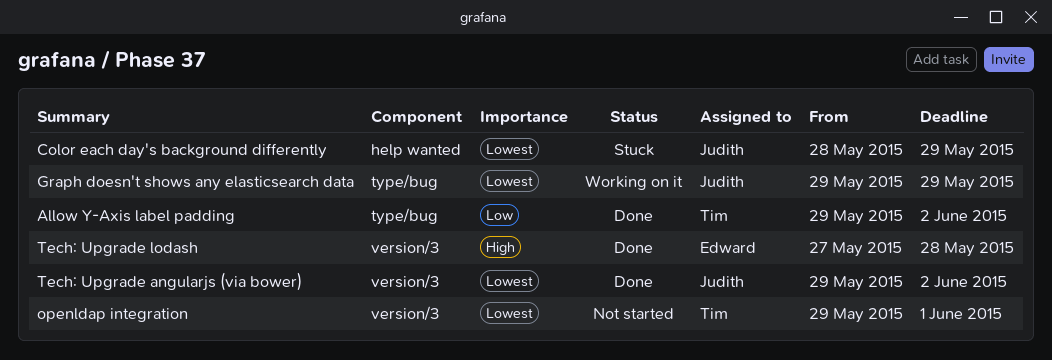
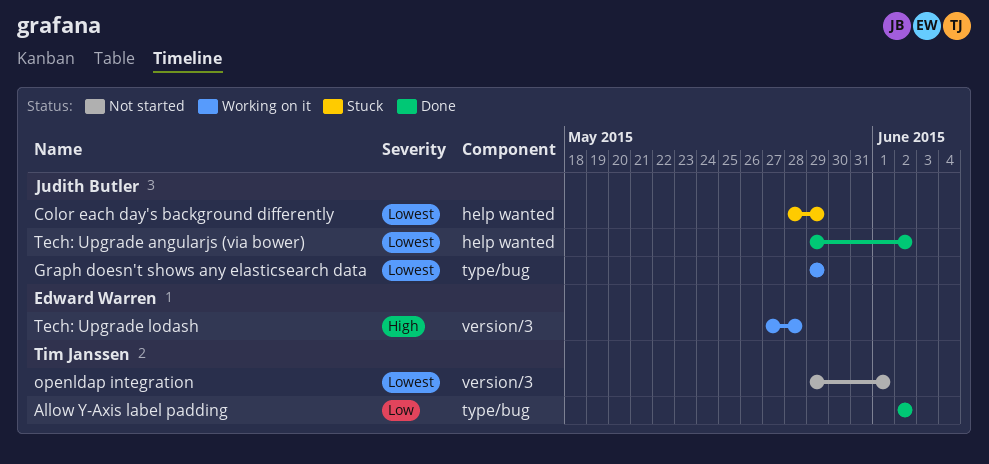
Allow Y-Axis label padding, start: May 29 -> Jun 2
Tech: Upgrade angularjs (via bower), label: version/3 -> help wanted
Tech: Upgrade lodash, status: Done -> Working on it

